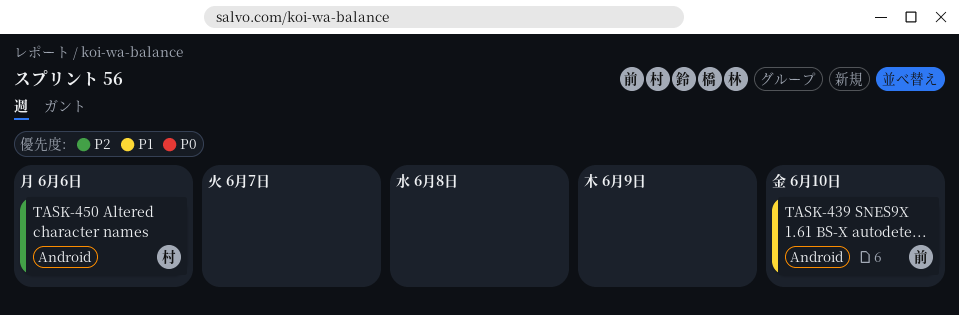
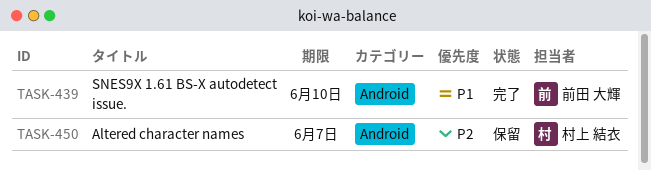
TASK-450, due: Jun 6 -> Jun 7

